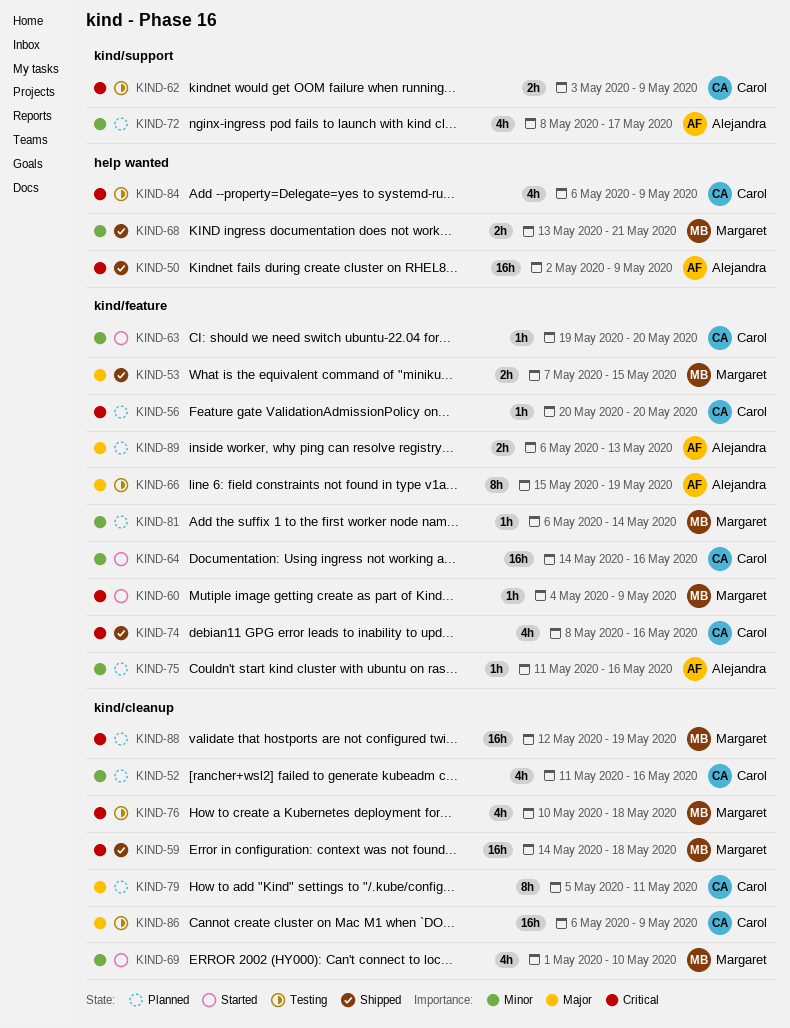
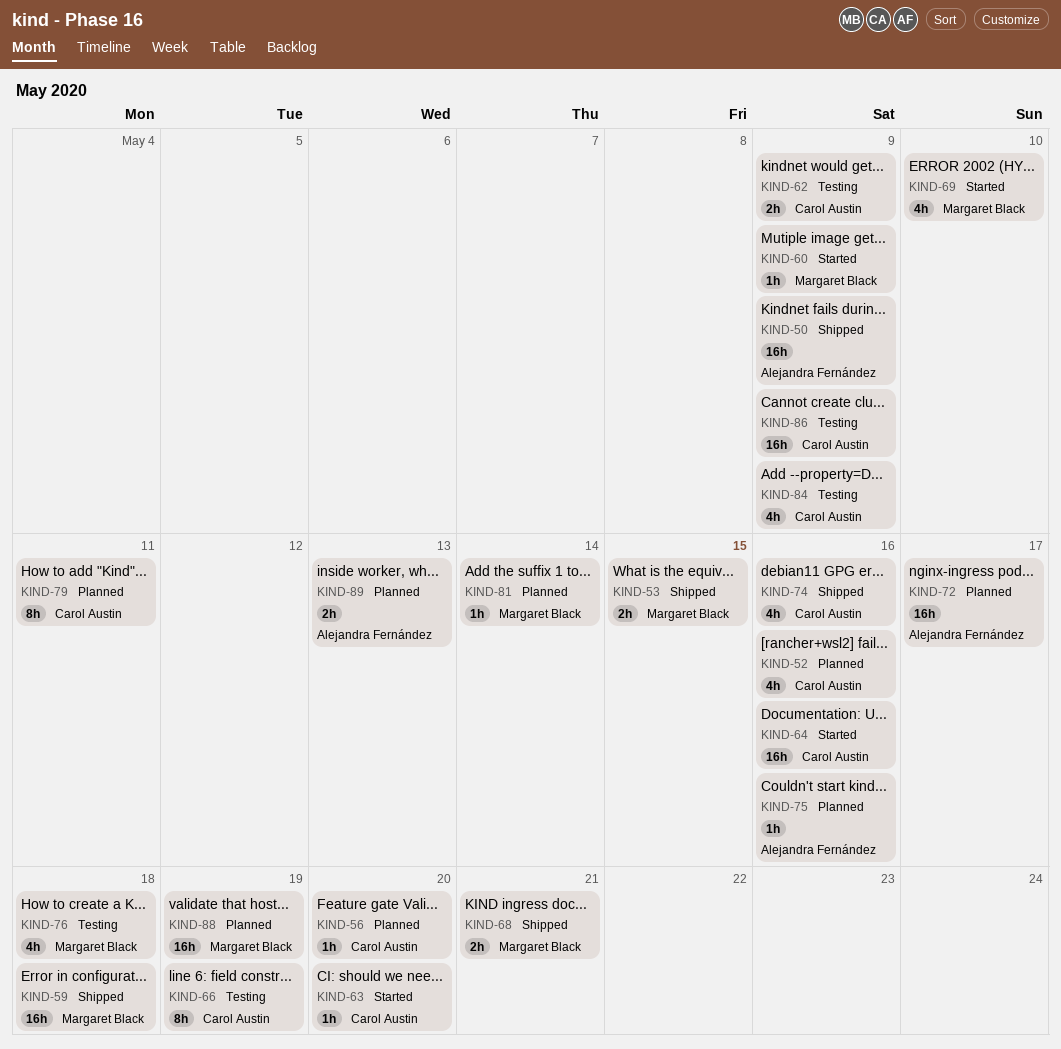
KIND-66, owner: Alejandra Fernández -> Carol Austin
KIND-72, estimate: 4h -> 16h

